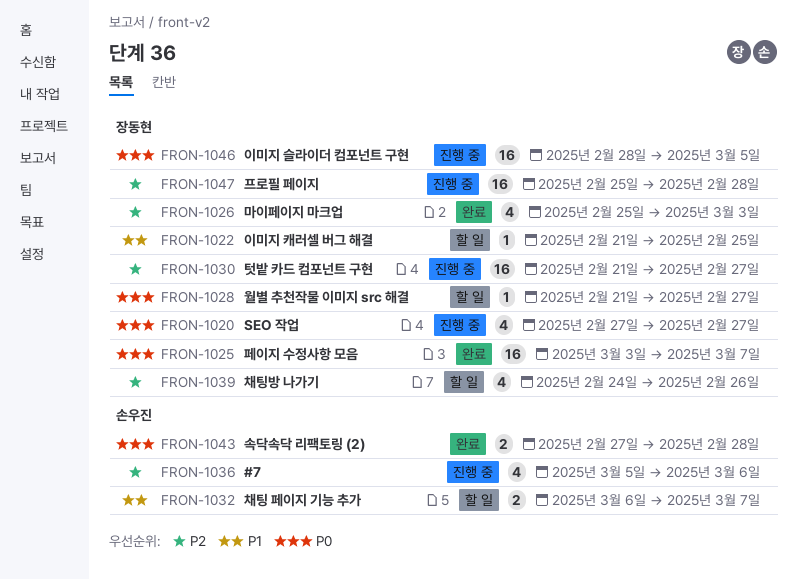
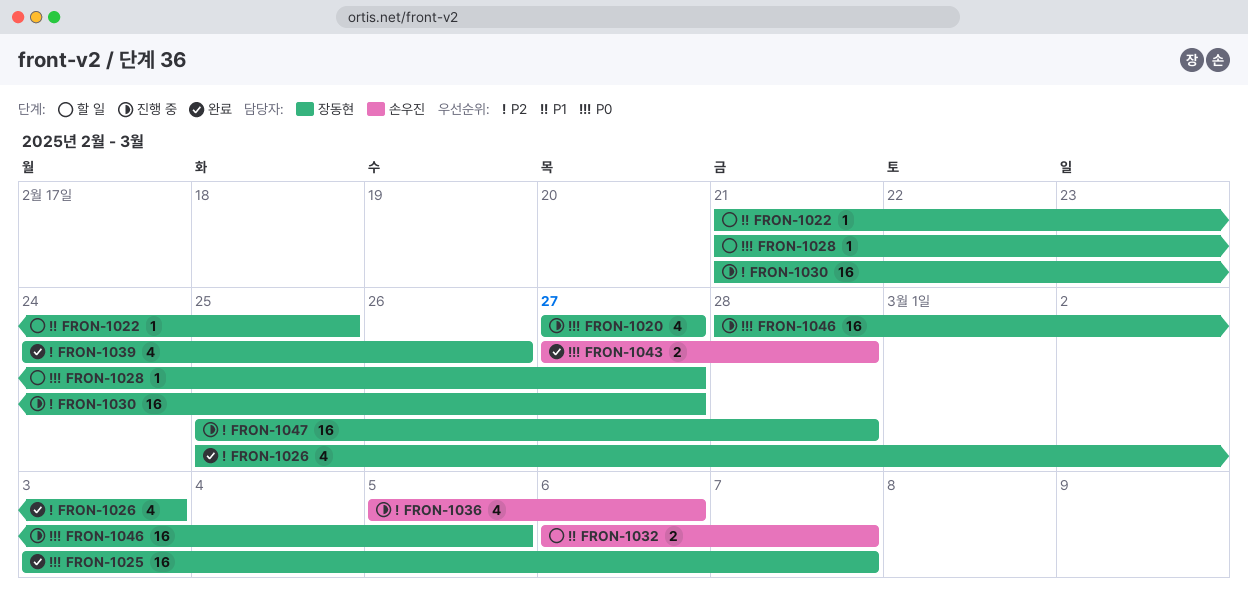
FRON-1039, status: 할 일 -> 완료

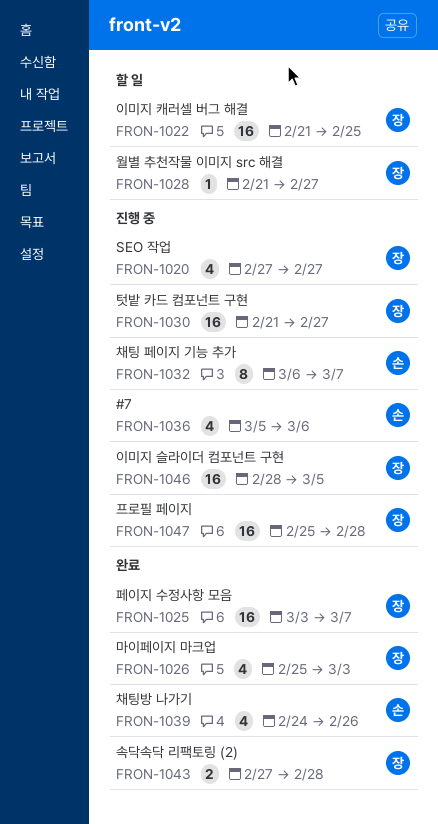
FRON-1022, estimate: 1 -> 16
FRON-1032, status: 할 일 -> 진행 중
FRON-1032, estimate: 2 -> 8
FRON-1039, owner: 장동현 -> 손우진
FRON-1043, owner: 손우진 -> 장동현

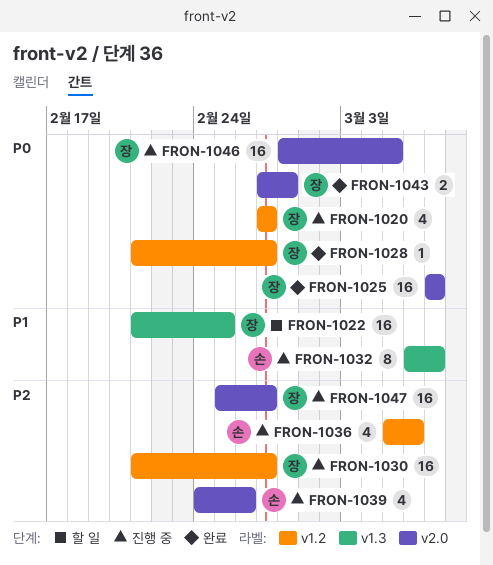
FRON-1025, start: Mar 3 -> Mar 7
FRON-1026: present -> none
FRON-1028, status: 할 일 -> 완료
FRON-1039, status: 완료 -> 진행 중
FRON-1047, due: Feb 28 -> Feb 27

